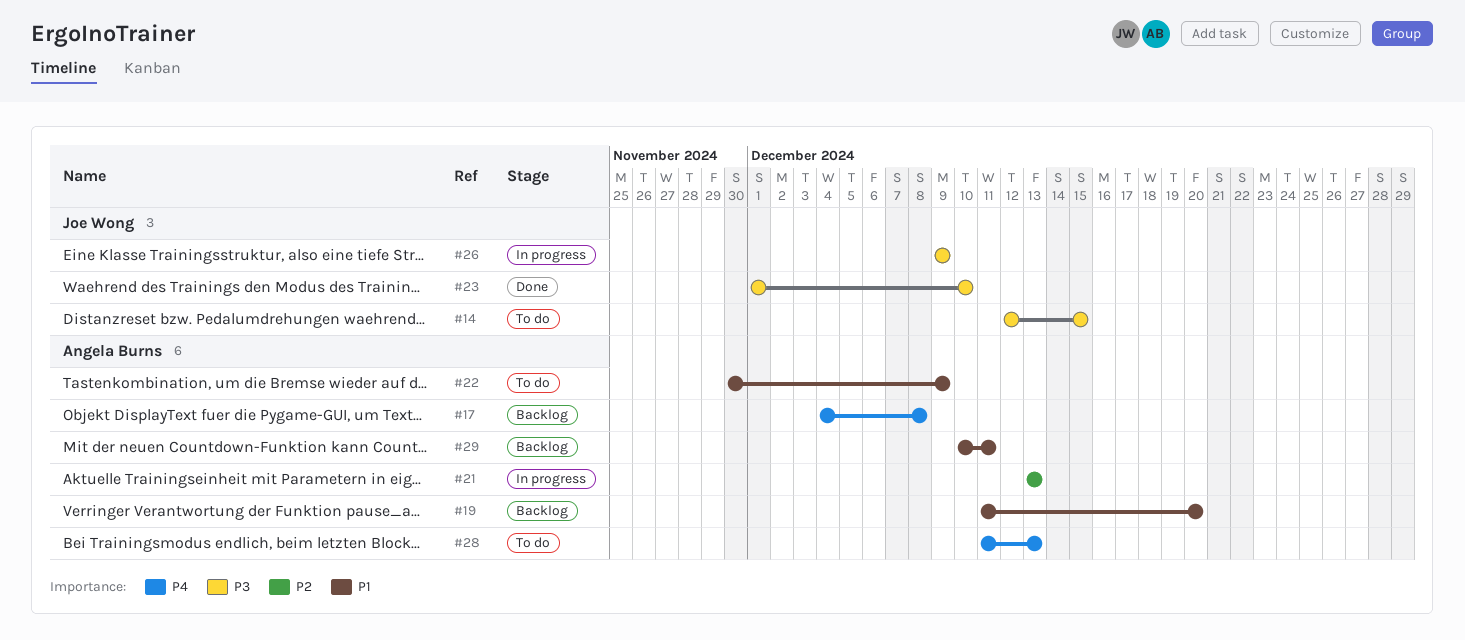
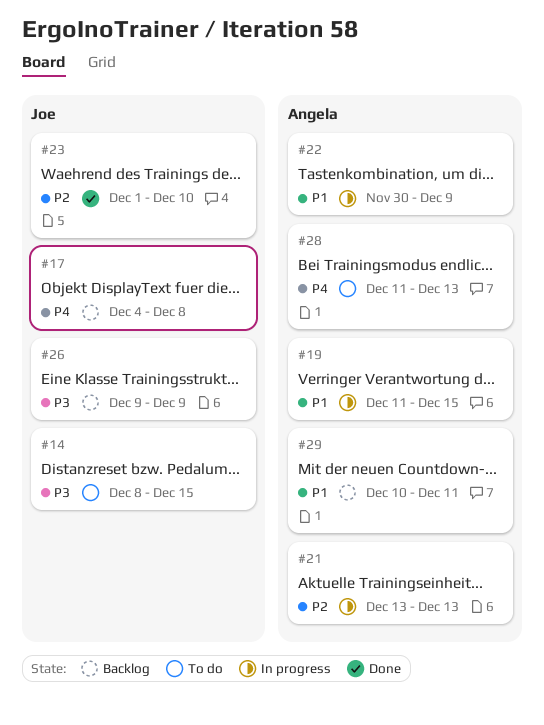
#14, start: Dec 12 -> Dec 8
#17, owner: Angela Burns -> Joe Wong
#19, status: Backlog -> In progress
#19, due: Dec 20 -> Dec 15
#22, status: To do -> In progress
#23, priority: P3 -> P2
#26, status: In progress -> Backlog

